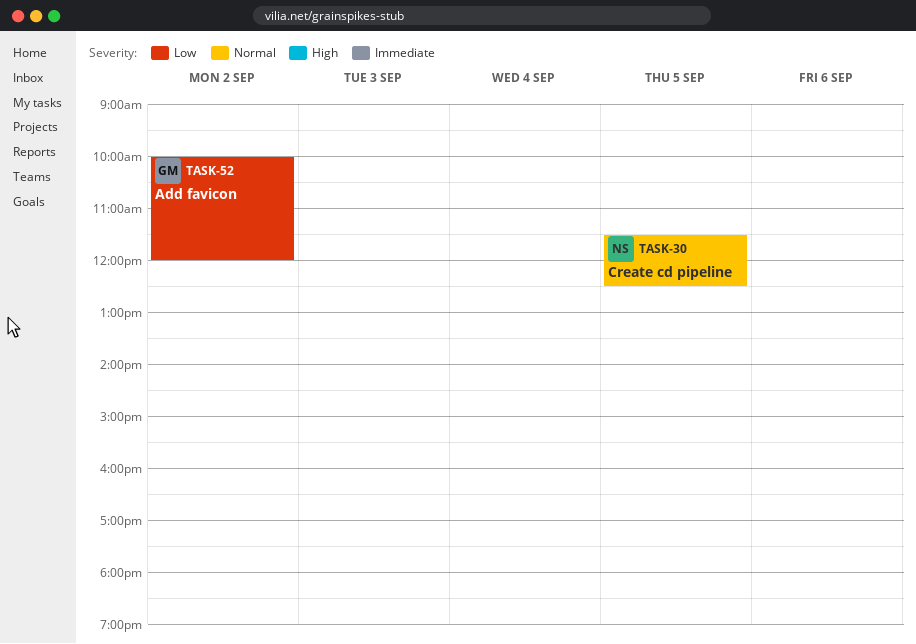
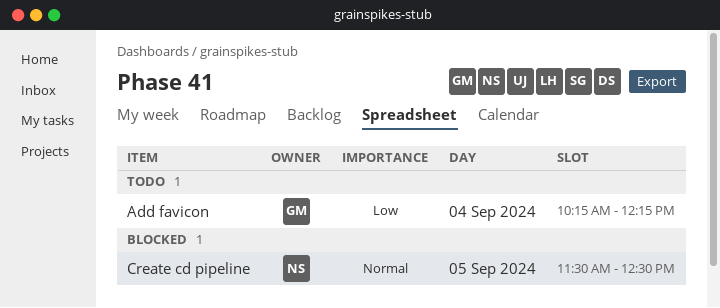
Add favicon, day: Sep 2 -> Sep 4
Add favicon, begins: 10:00 -> 10:15
Add favicon, ends: 12:00 -> 12:15

